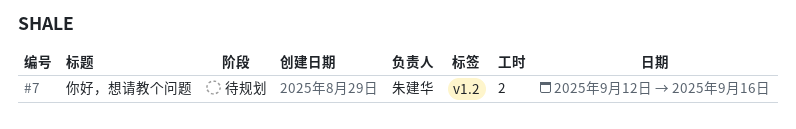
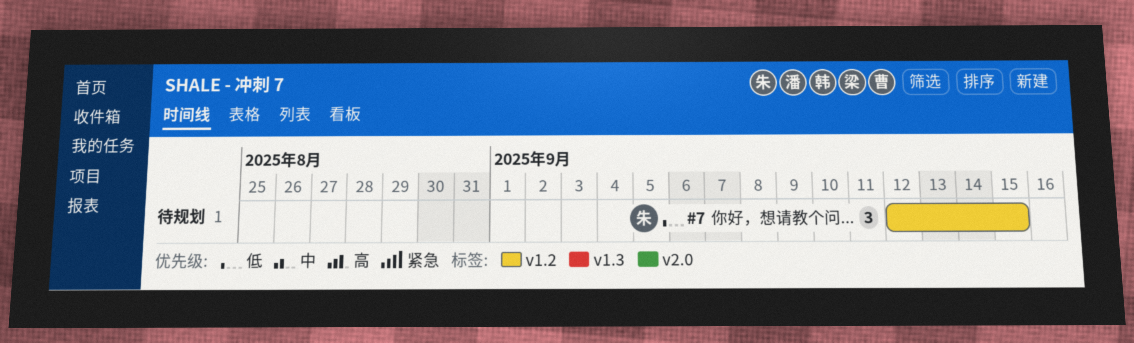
#7, estimate: 2 -> 3
#7, due: Sep 16 -> Sep 15

